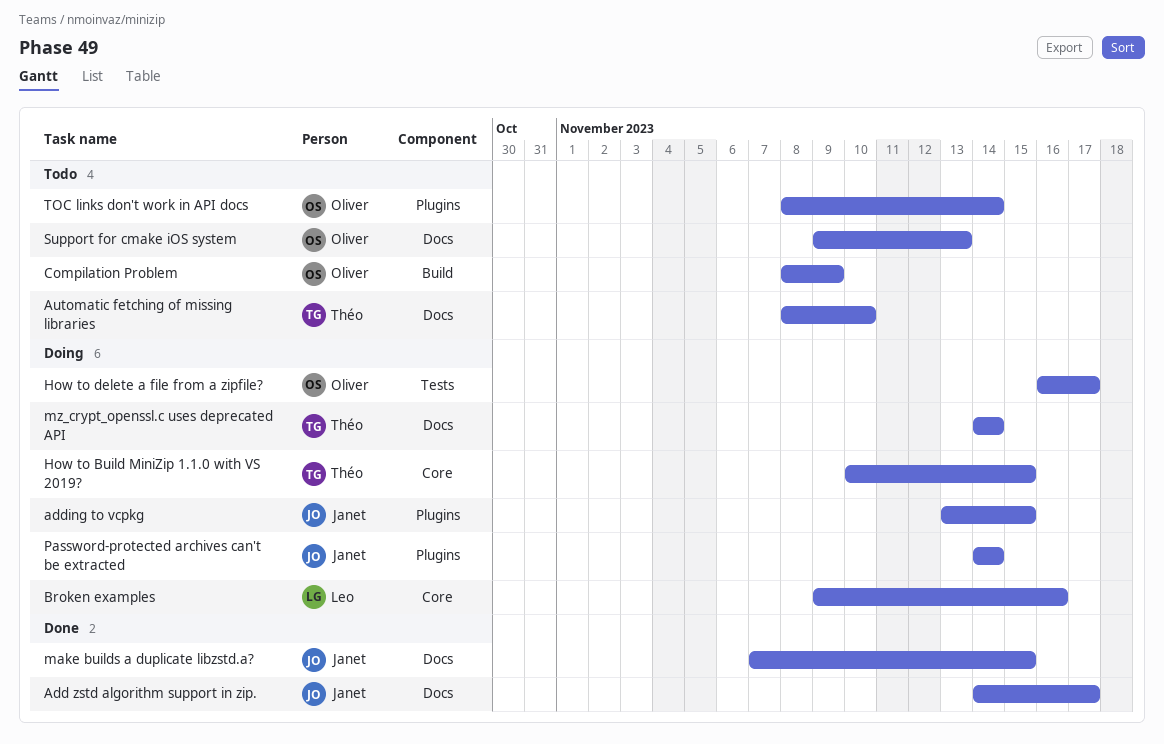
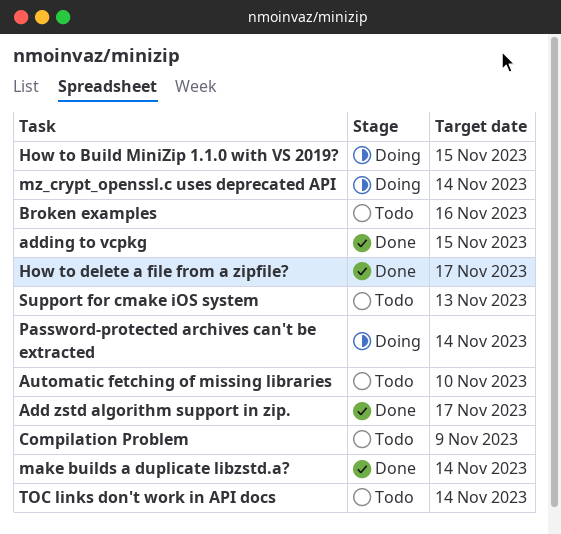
adding to vcpkg, status: Doing -> Done
Broken examples, status: Doing -> Todo
How to delete a file from a zipfile?, status: Doing -> Done
make builds a duplicate libzstd.a?, due: Nov 15 -> Nov 14

